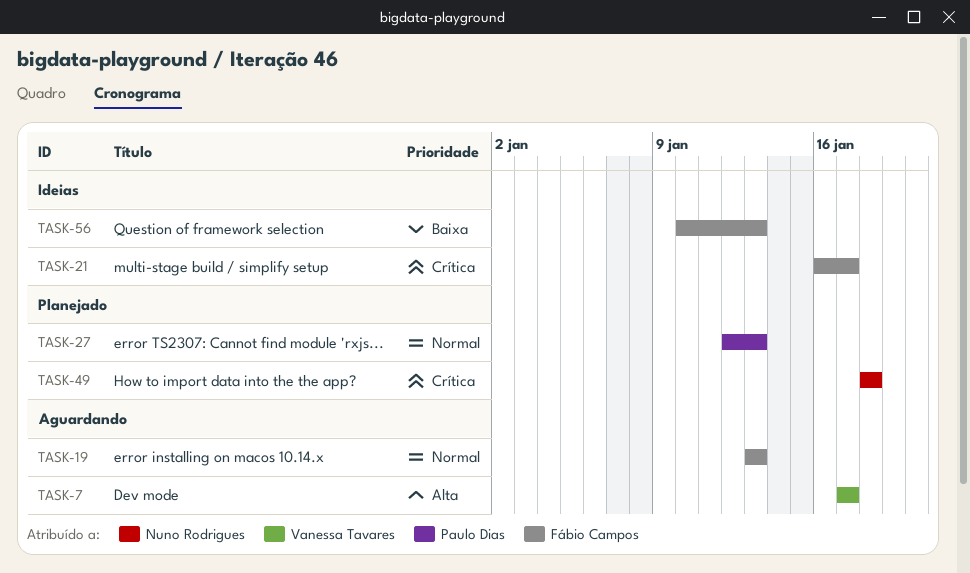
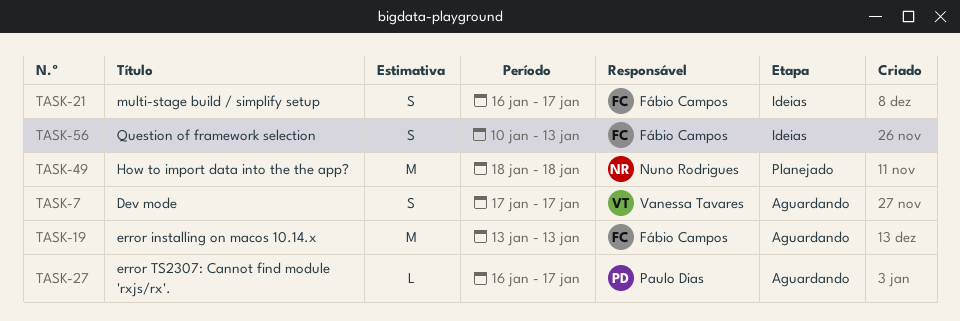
TASK-27, status: Planejado -> Aguardando
TASK-27, start: Jan 12 -> Jan 16
TASK-27, due: Jan 13 -> Jan 17

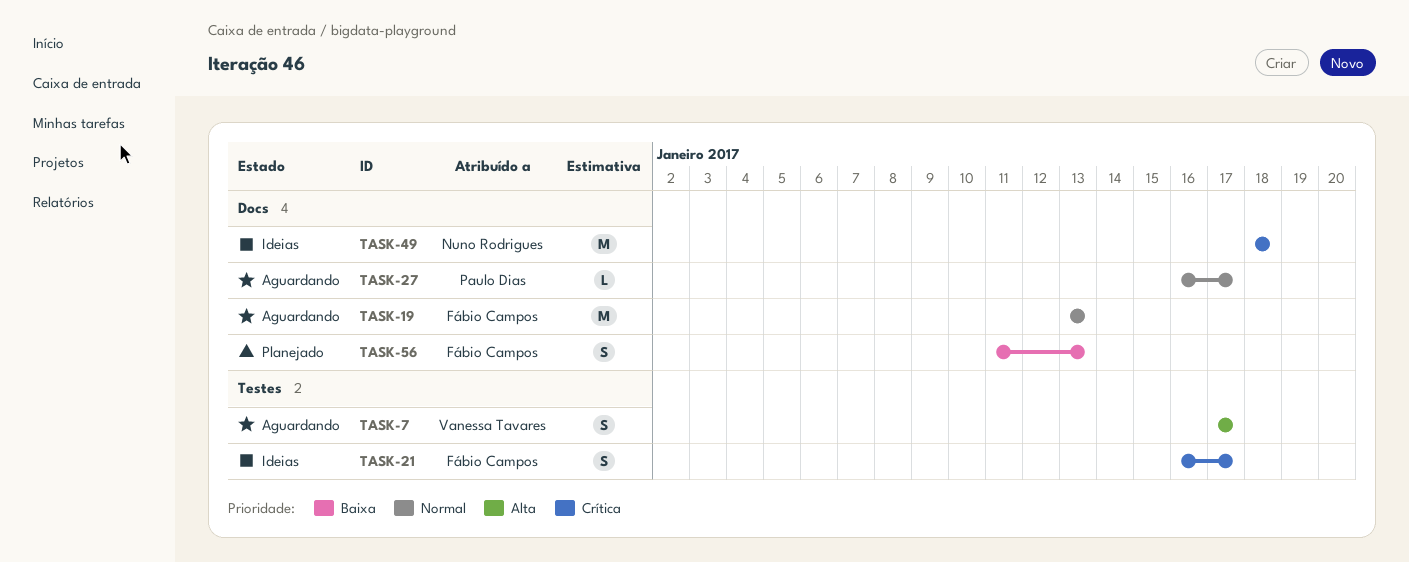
TASK-49, status: Planejado -> Ideias
TASK-56, status: Ideias -> Planejado
TASK-56, start: Jan 10 -> Jan 11

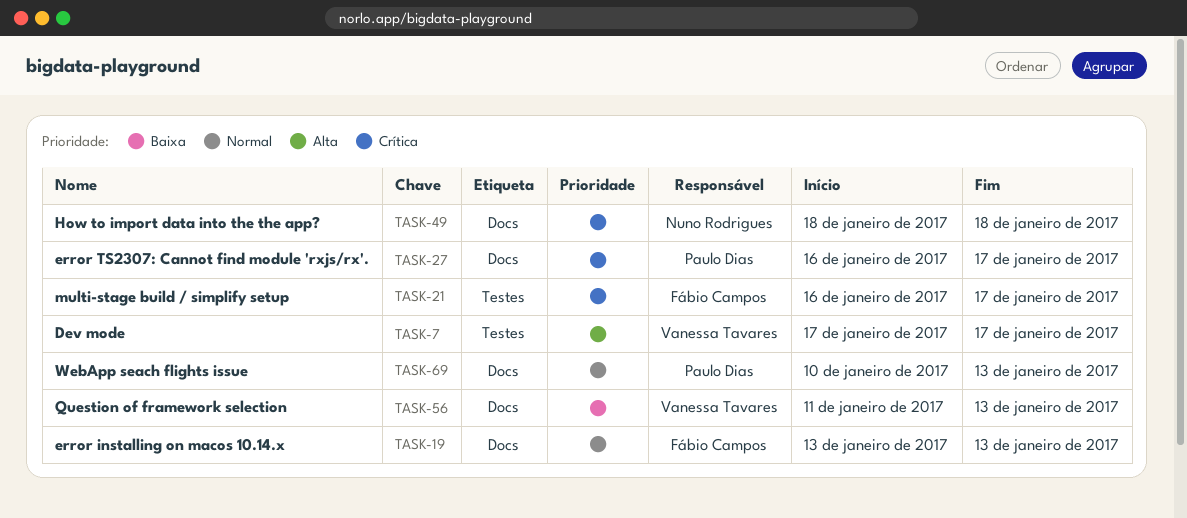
TASK-27, priority: Normal -> Crítica
TASK-56, owner: Fábio Campos -> Vanessa Tavares
TASK-69: none -> present

